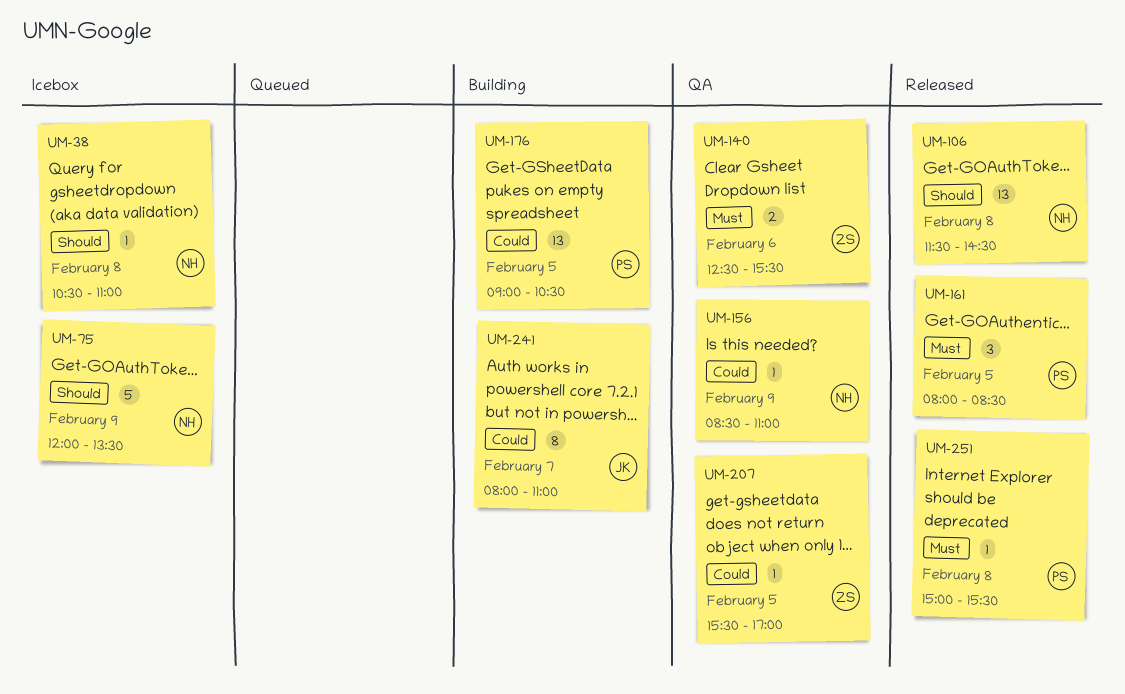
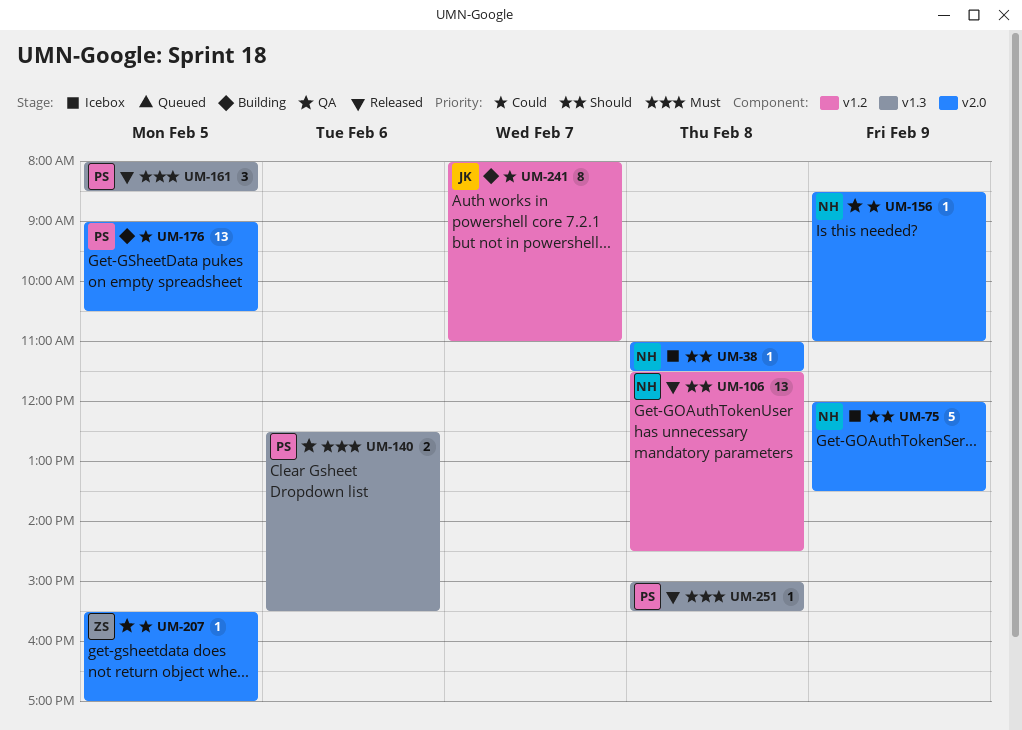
UM-38, begins: 10:30 -> 11:00
UM-38, ends: 11:00 -> 11:30
UM-140, owner: ZS -> PS

